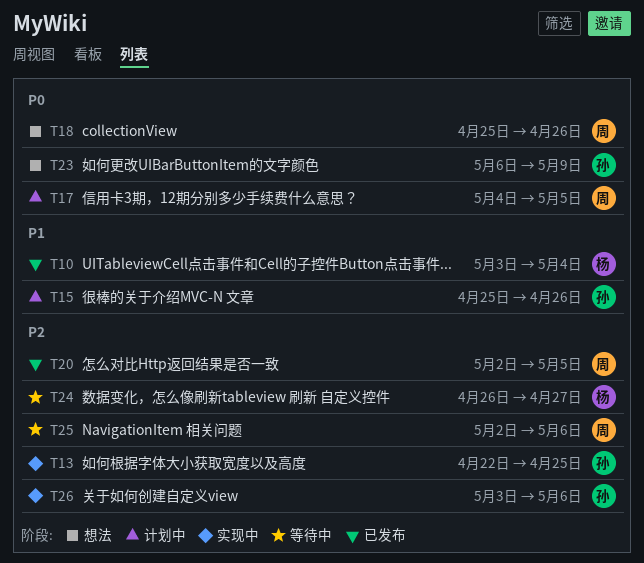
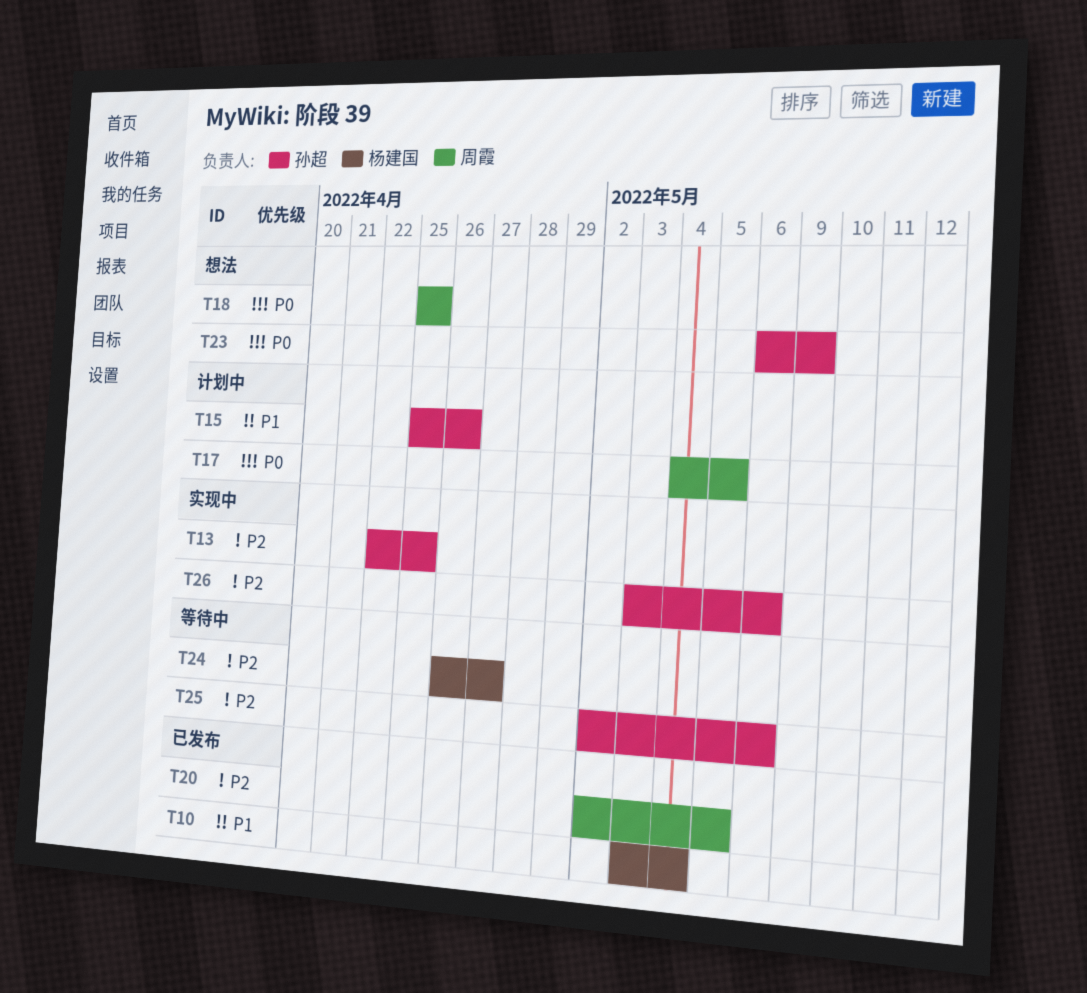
T18, due: Apr 26 -> Apr 25
T25, owner: 周霞 -> 孙超

